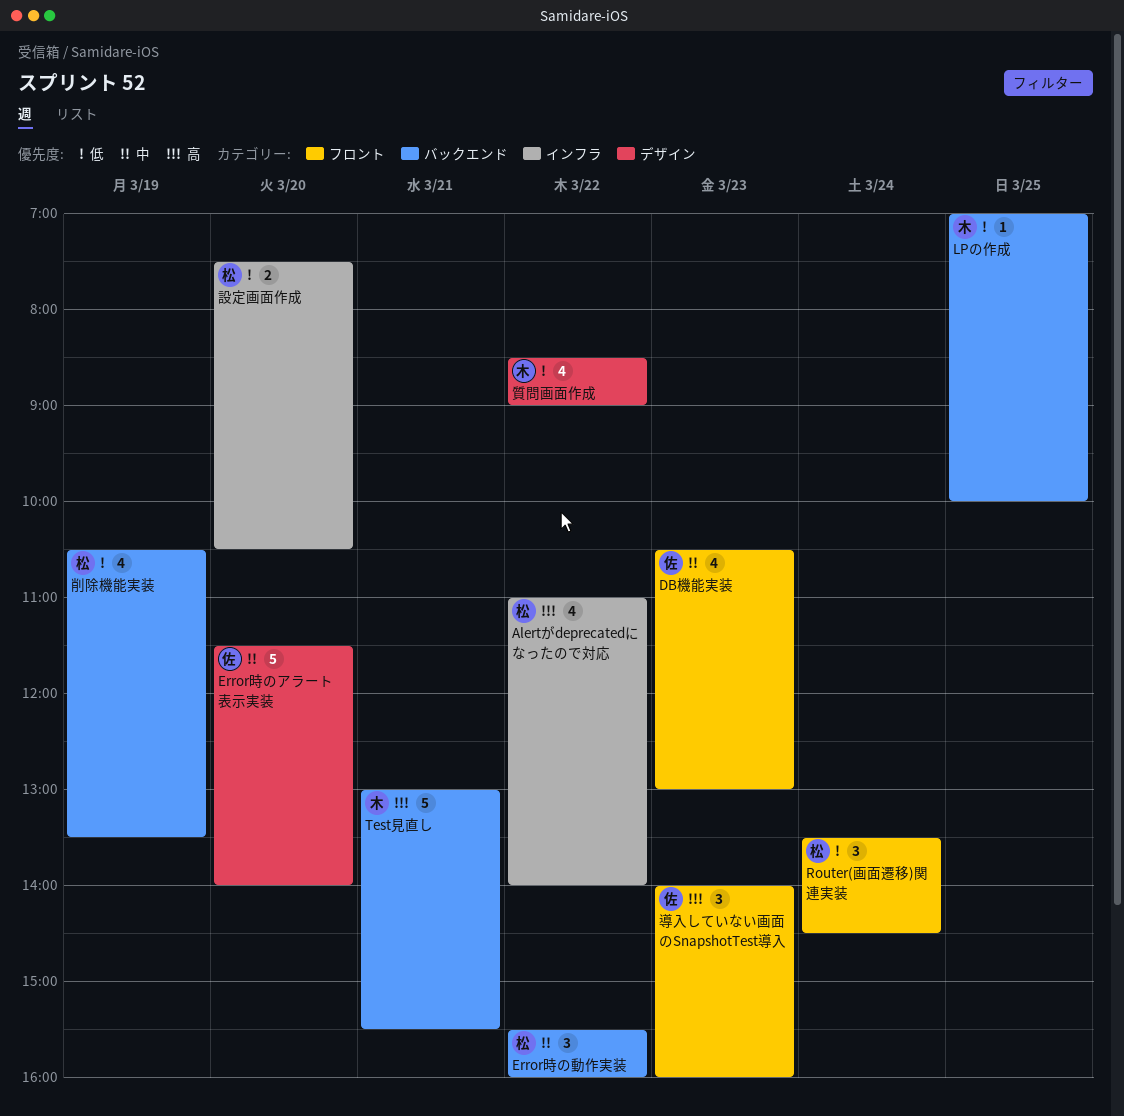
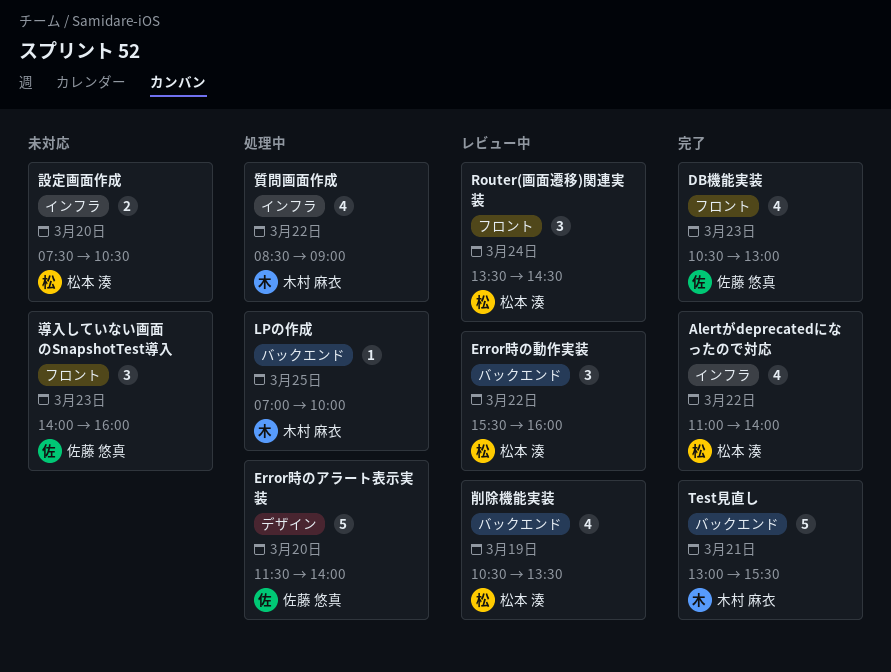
質問画面作成, label: デザイン -> インフラ

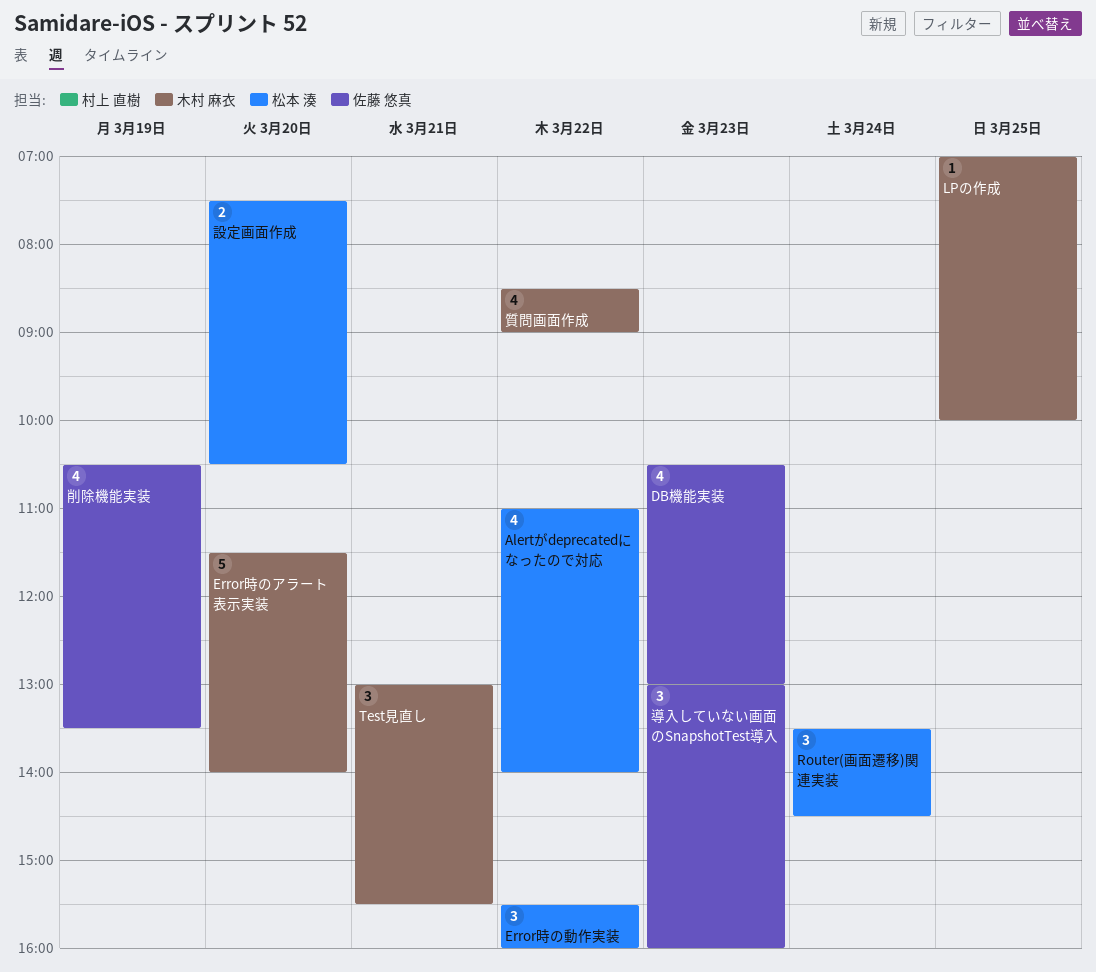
Error時のアラート表示実装, owner: 佐藤 悠真 -> 木村 麻衣
Test見直し, estimate: 5 -> 3
削除機能実装, owner: 松本 湊 -> 佐藤 悠真
導入していない画面のSnapshotTest導入, begins: 14:00 -> 13:00

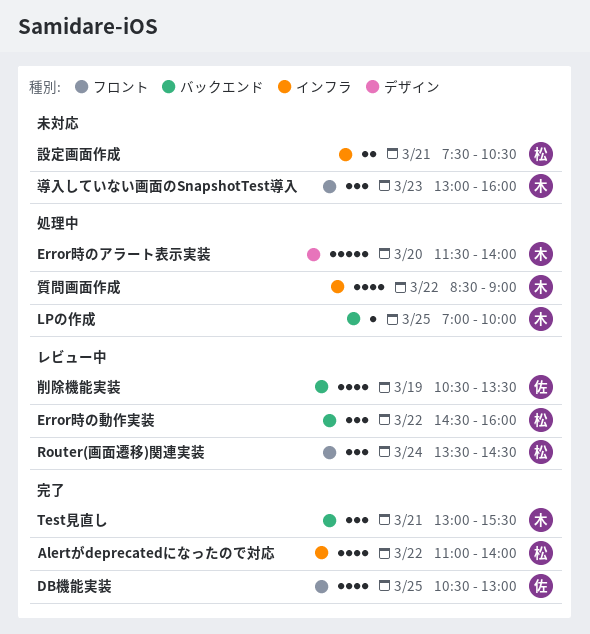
DB機能実装, day: Mar 23 -> Mar 25
Error時の動作実装, begins: 15:30 -> 14:30
導入していない画面のSnapshotTest導入, owner: 佐藤 悠真 -> 木村 麻衣
設定画面作成, day: Mar 20 -> Mar 21

